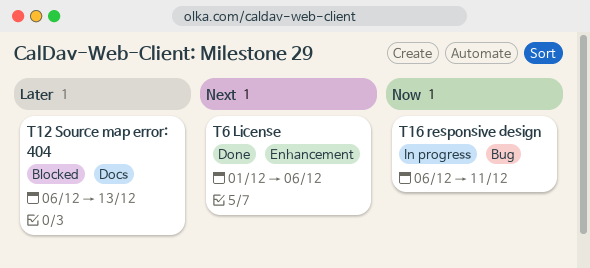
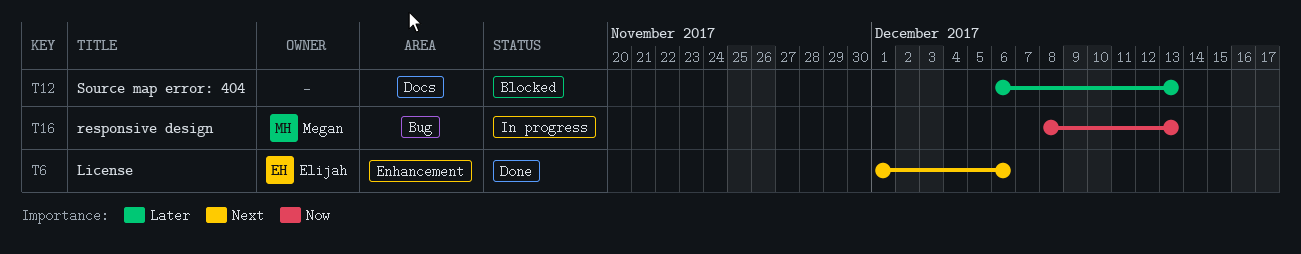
T16, start: Dec 6 -> Dec 8
T16, due: Dec 11 -> Dec 13

